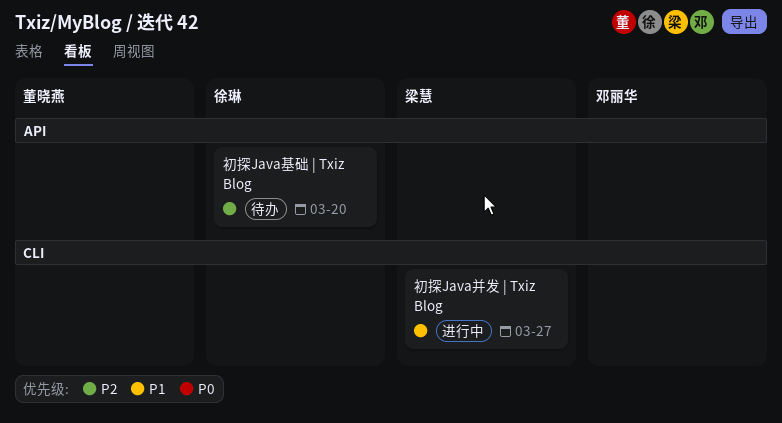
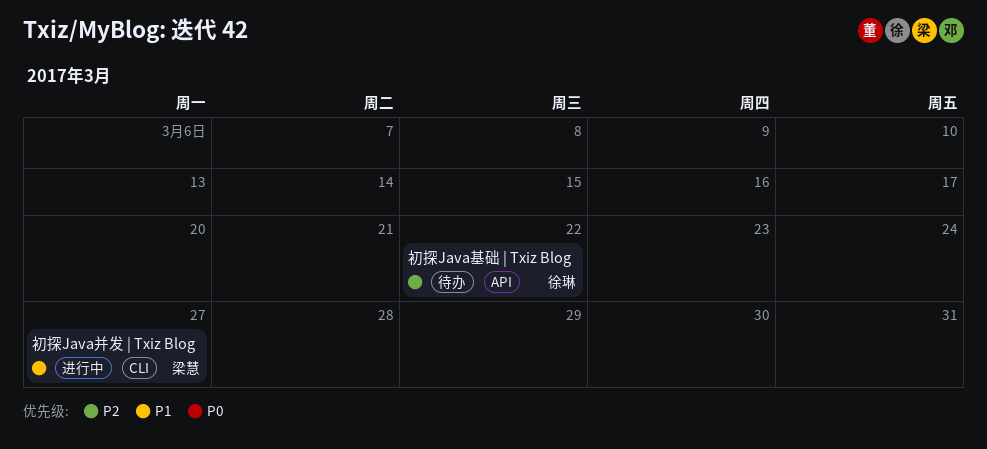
初探Java基础 | Txiz Blog, due: Mar 20 -> Mar 22

